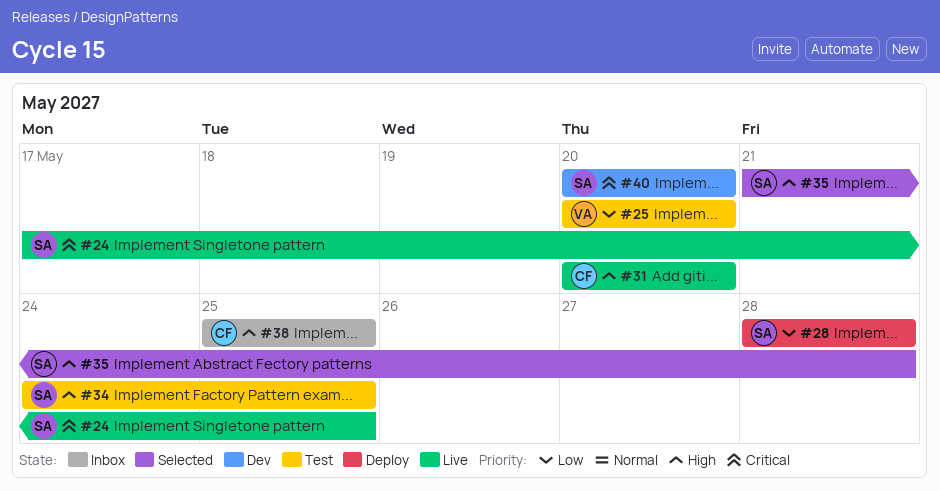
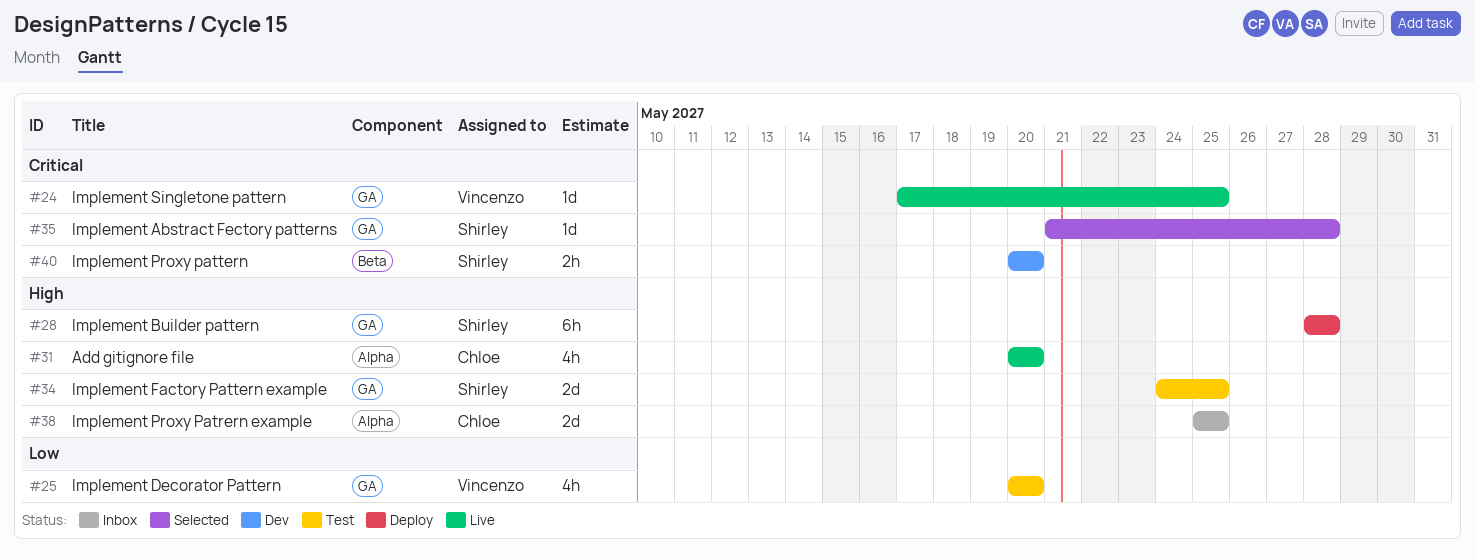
#24, owner: Shirley -> Vincenzo
#28, priority: Low -> High
#35, priority: High -> Critical

